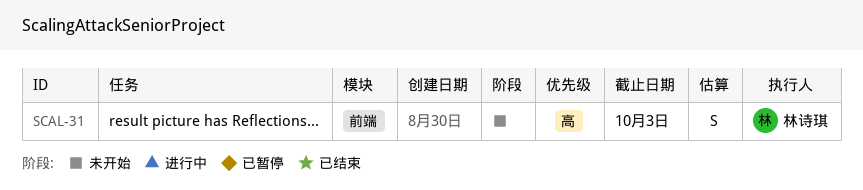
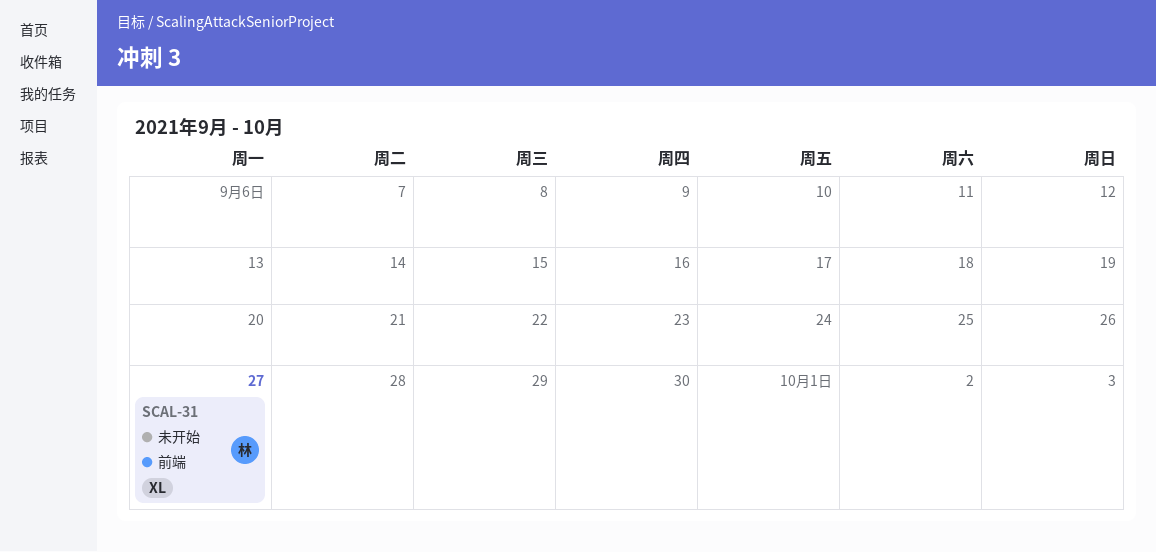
SCAL-31, estimate: S -> XL
SCAL-31, due: Oct 3 -> Sep 27

